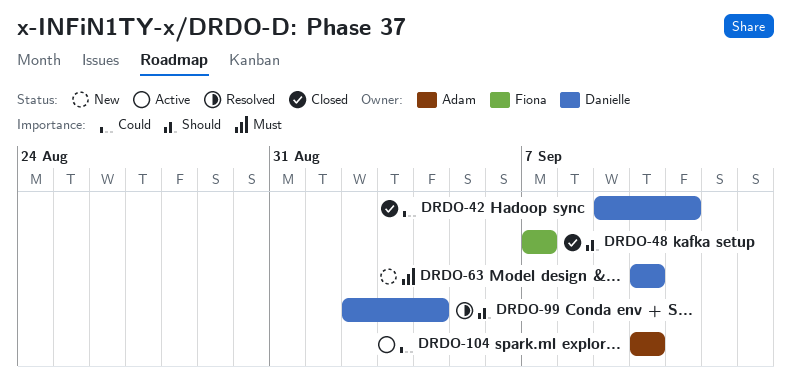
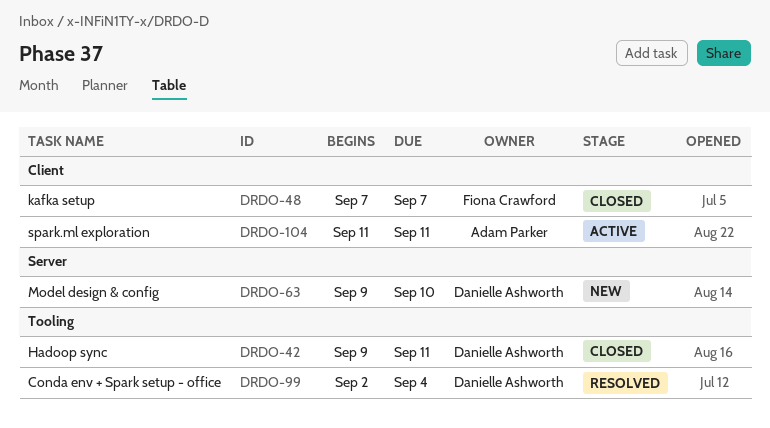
DRDO-63, start: Sep 10 -> Sep 9
DRDO-104, start: Sep 10 -> Sep 11
DRDO-104, due: Sep 10 -> Sep 11

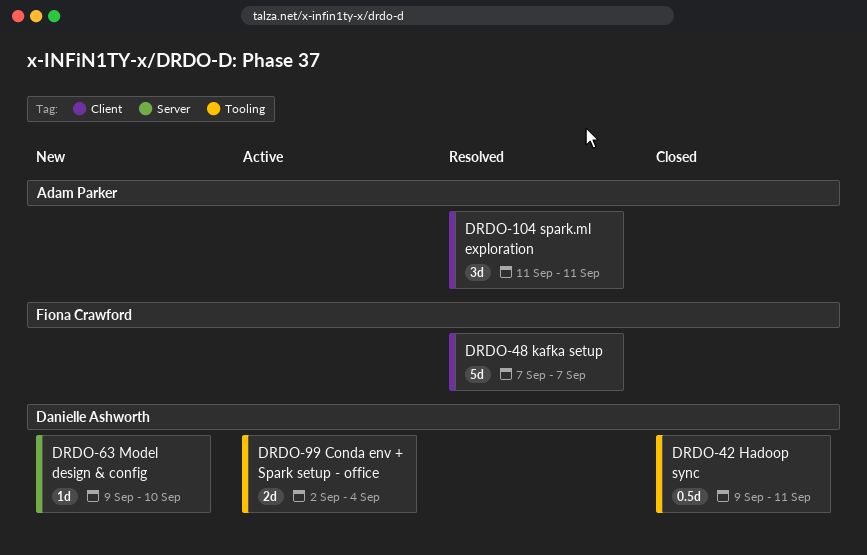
DRDO-48, status: Closed -> Resolved
DRDO-99, status: Resolved -> Active
DRDO-104, status: Active -> Resolved

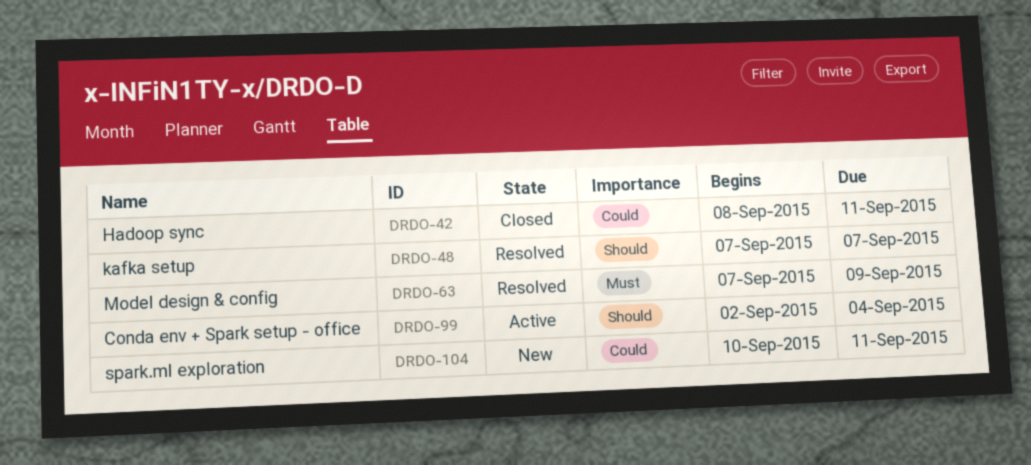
DRDO-42, start: Sep 9 -> Sep 8
DRDO-63, status: New -> Resolved
DRDO-63, start: Sep 9 -> Sep 7
DRDO-63, due: Sep 10 -> Sep 9
DRDO-104, status: Resolved -> New
DRDO-104, start: Sep 11 -> Sep 10

